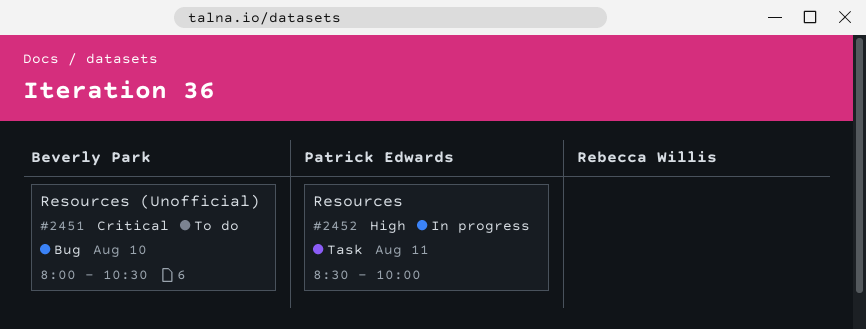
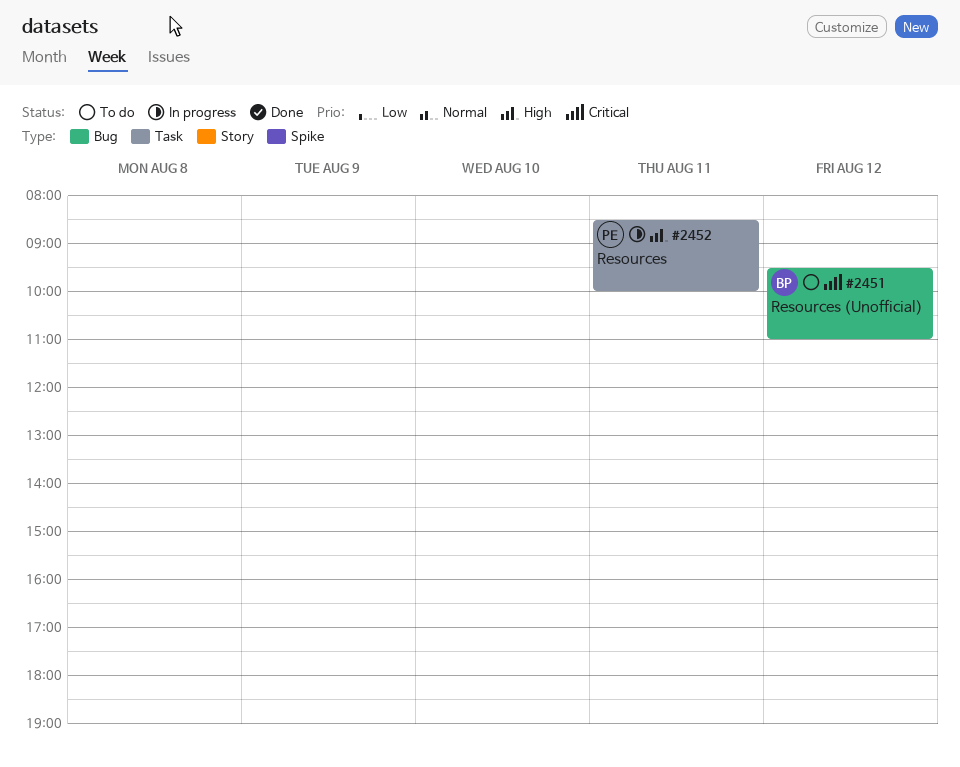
#2451, day: Aug 10 -> Aug 12
#2451, begins: 08:00 -> 09:30
#2451, ends: 10:30 -> 11:00

